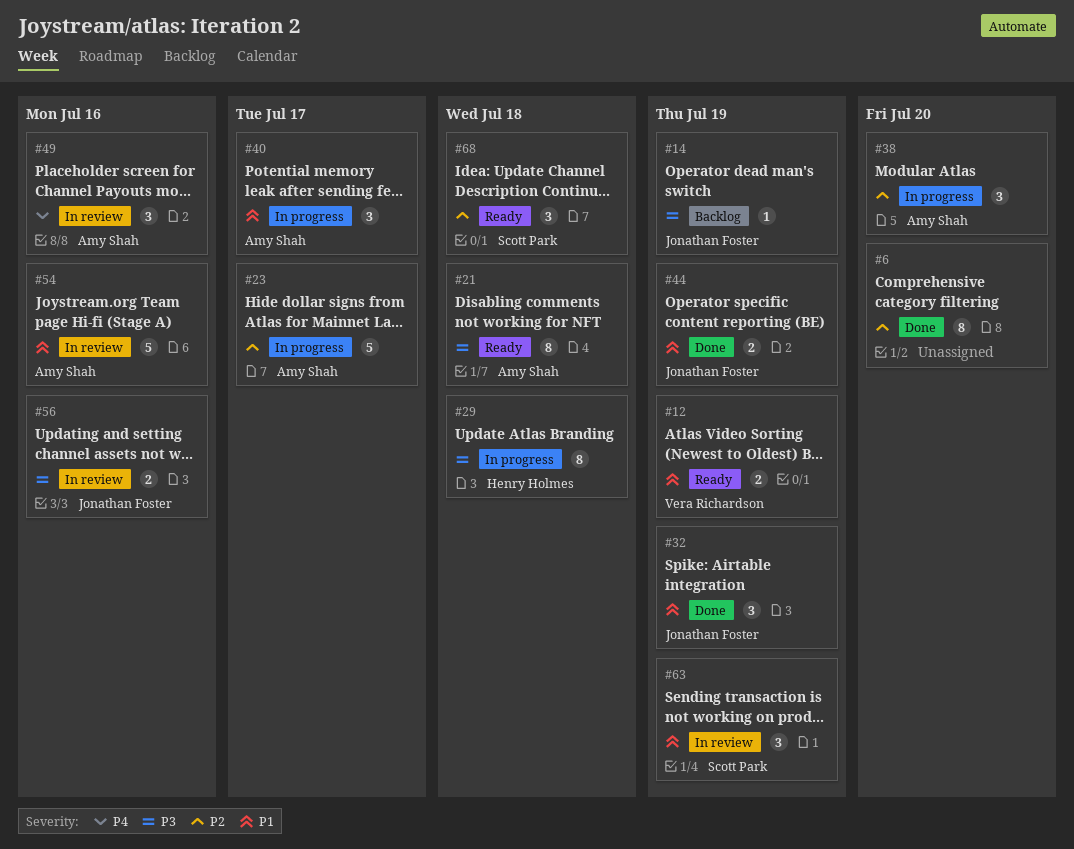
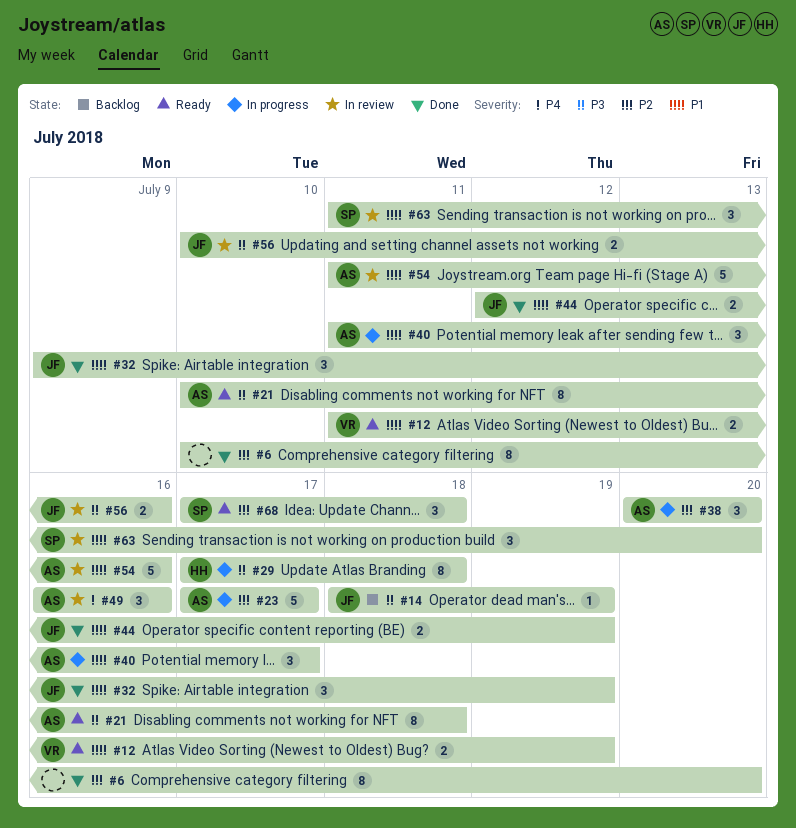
#63, due: Jul 19 -> Jul 20

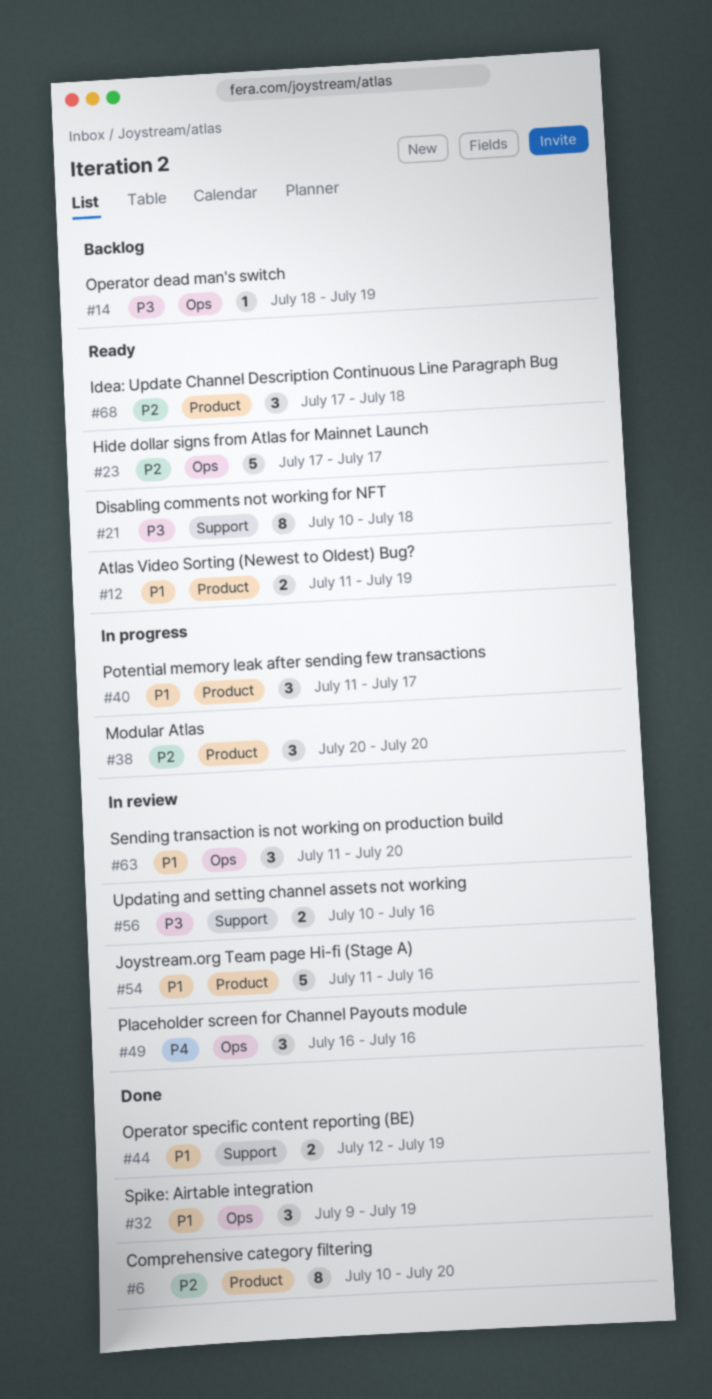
#23, status: In progress -> Ready
#29: present -> none

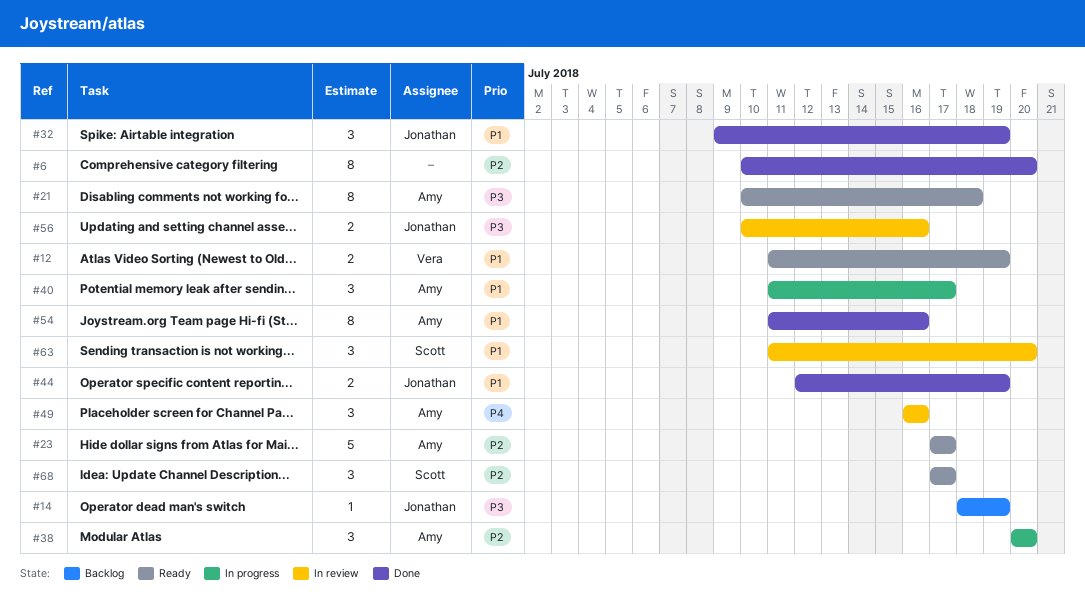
#54, status: In review -> Done
#54, estimate: 5 -> 8
#68, due: Jul 18 -> Jul 17

